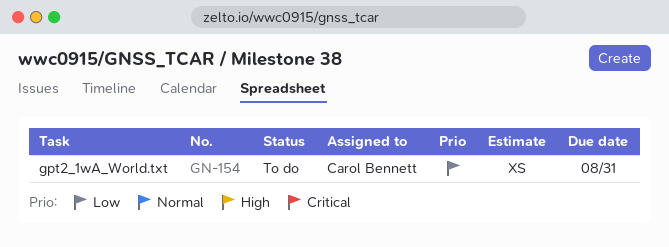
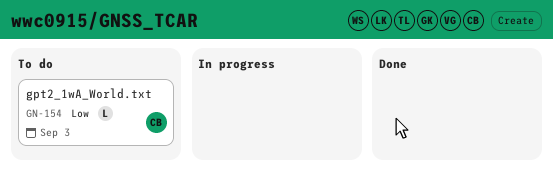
GN-154, estimate: XS -> L
GN-154, due: Aug 31 -> Sep 3

